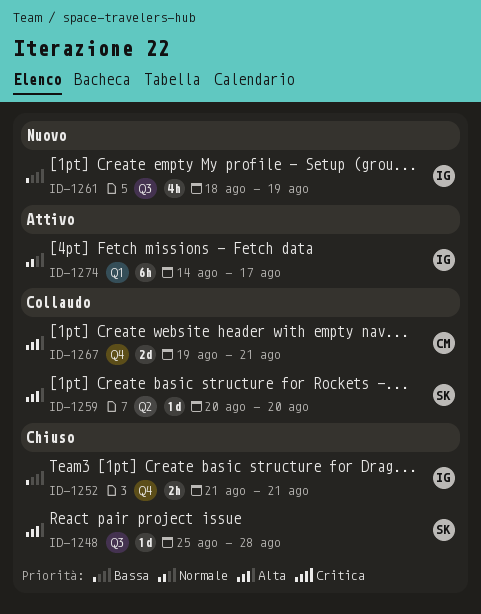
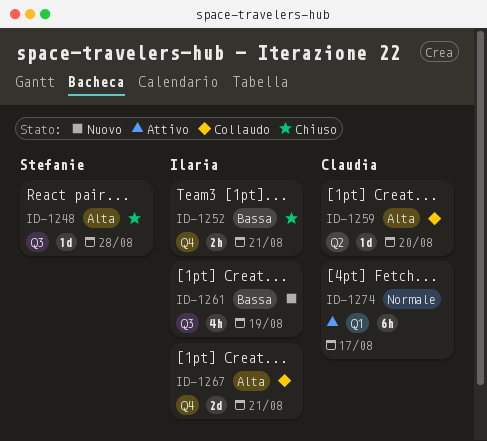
ID-1259, owner: Stefanie -> Claudia
ID-1267, owner: Claudia -> Ilaria
ID-1274, owner: Ilaria -> Claudia

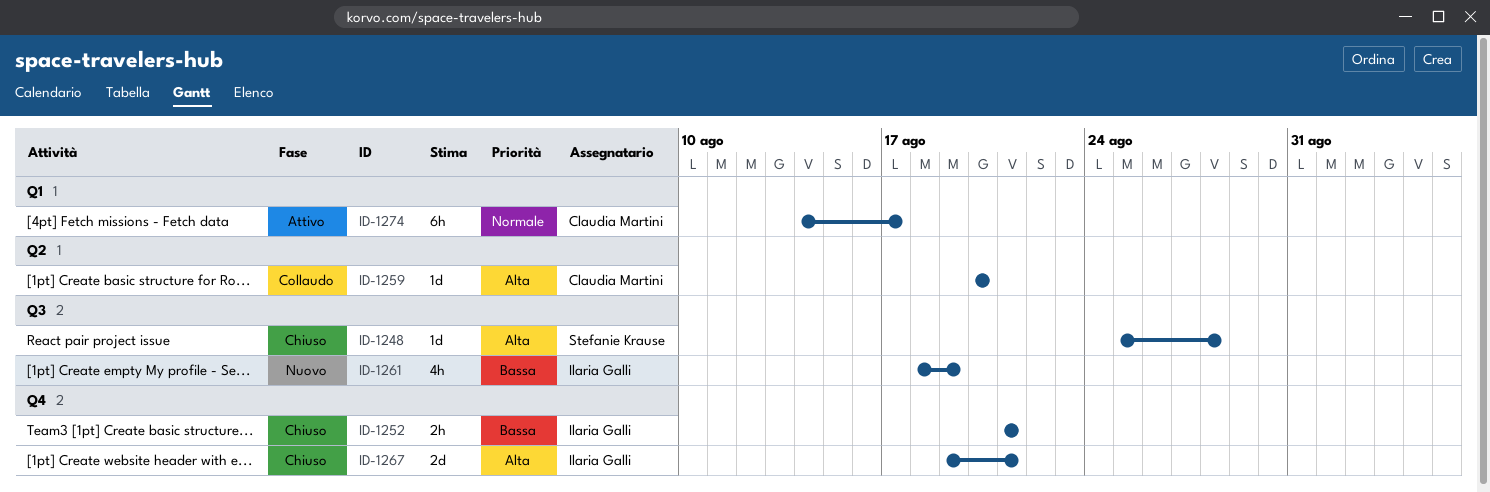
ID-1267, status: Collaudo -> Chiuso

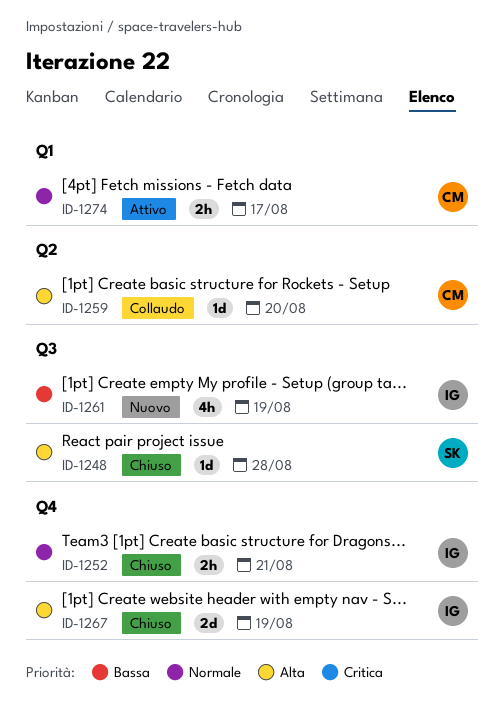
ID-1252, priority: Bassa -> Normale
ID-1267, due: Aug 21 -> Aug 19
ID-1274, estimate: 6h -> 2h

